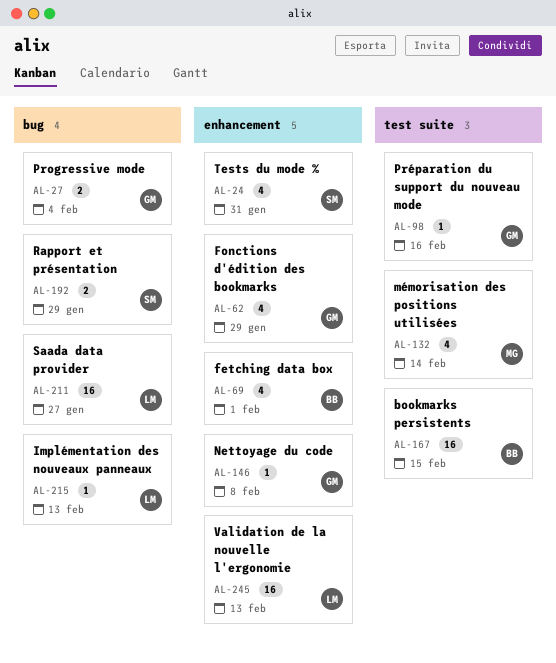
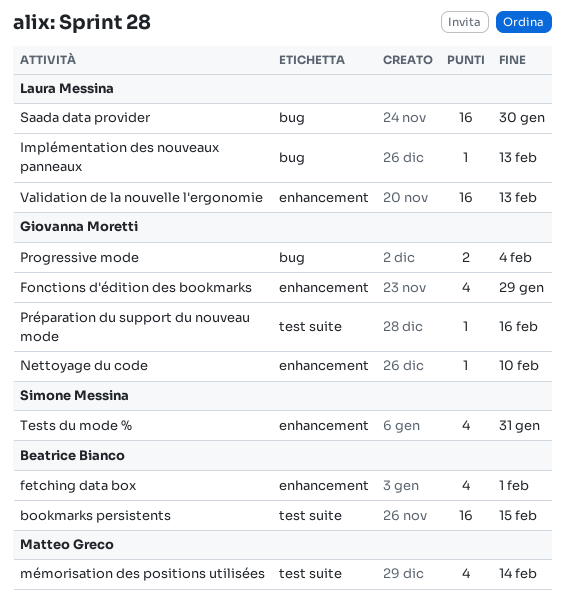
Nettoyage du code, due: Feb 8 -> Feb 10
Rapport et présentation: present -> none
Saada data provider, due: Jan 27 -> Jan 30

